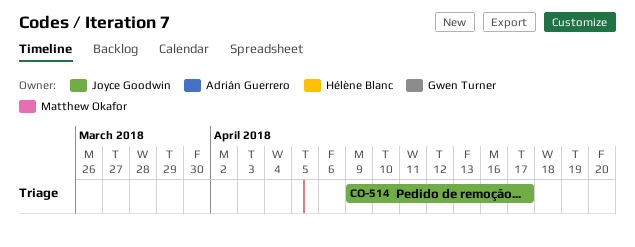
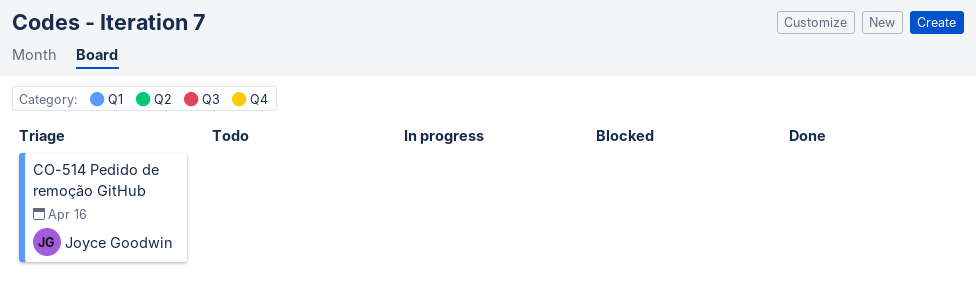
CO-514, due: Apr 17 -> Apr 16

